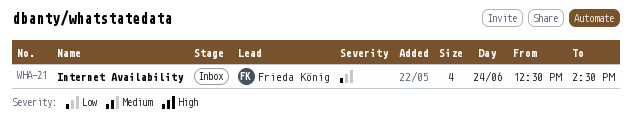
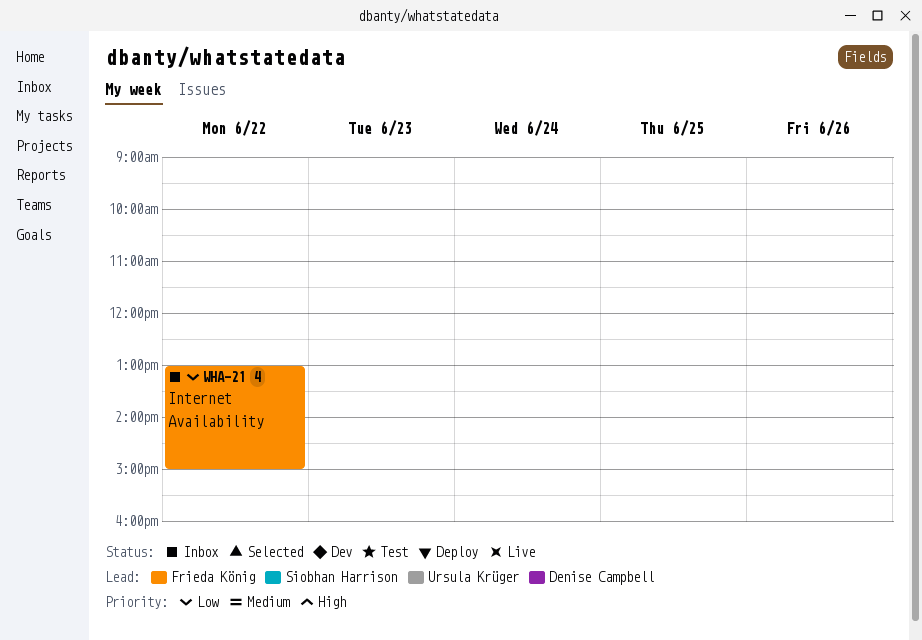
WHA-21, day: Jun 24 -> Jun 22
WHA-21, begins: 12:30 -> 13:00
WHA-21, ends: 14:30 -> 15:00

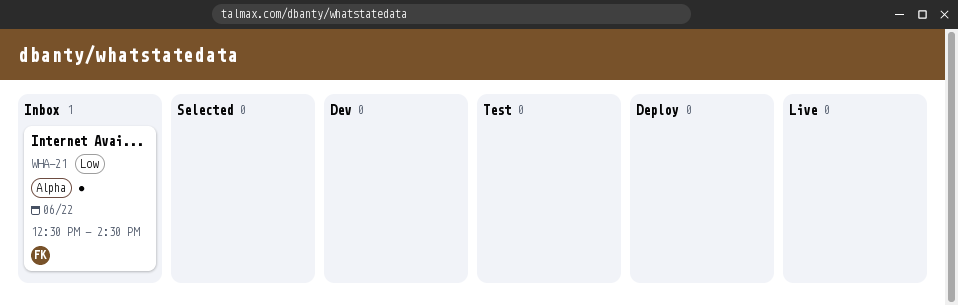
WHA-21, estimate: 4 -> 1
WHA-21, begins: 13:00 -> 12:30
WHA-21, ends: 15:00 -> 14:30

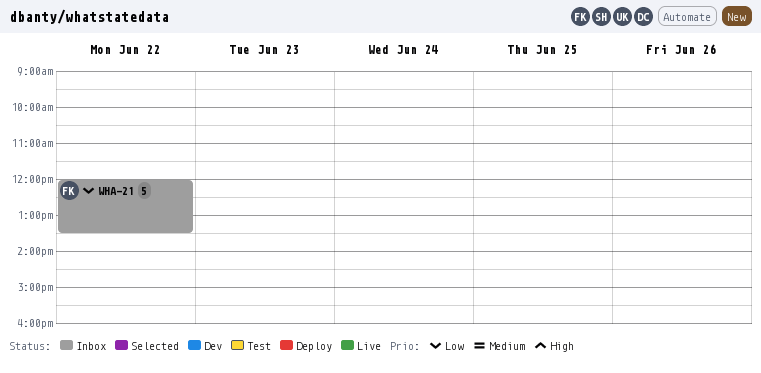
WHA-21, estimate: 1 -> 5
WHA-21, begins: 12:30 -> 12:00
WHA-21, ends: 14:30 -> 13:30

